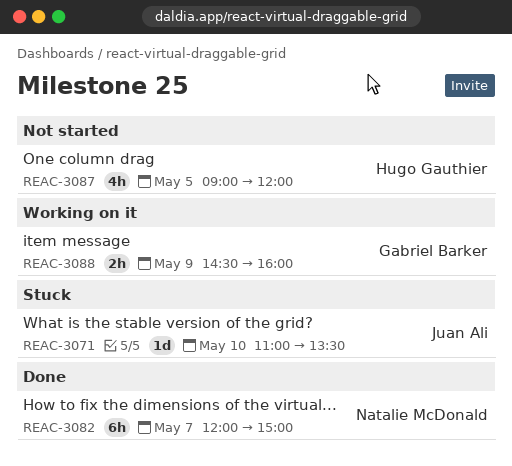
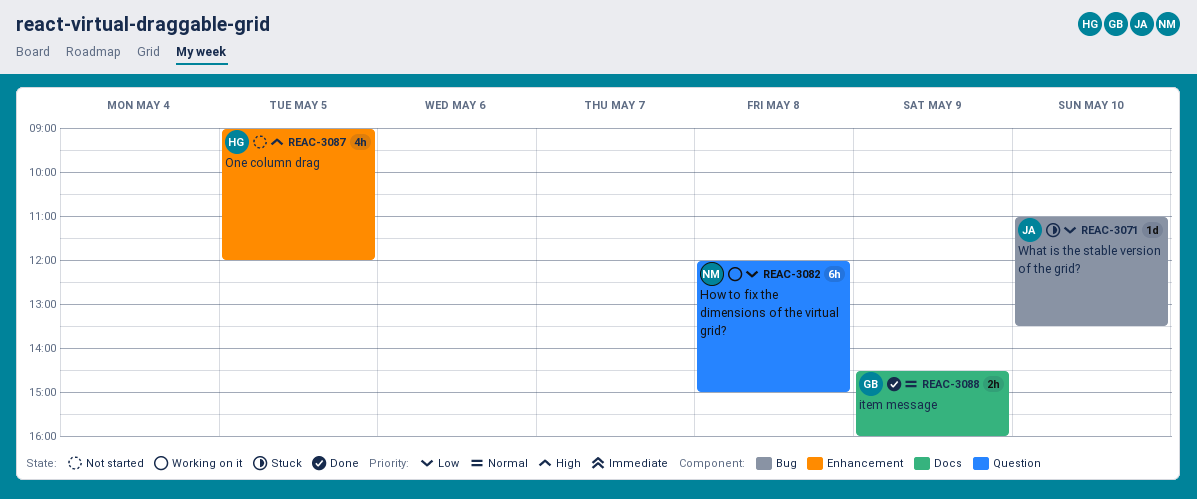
REAC-3082, status: Done -> Working on it
REAC-3082, day: May 7 -> May 8
REAC-3088, status: Working on it -> Done

